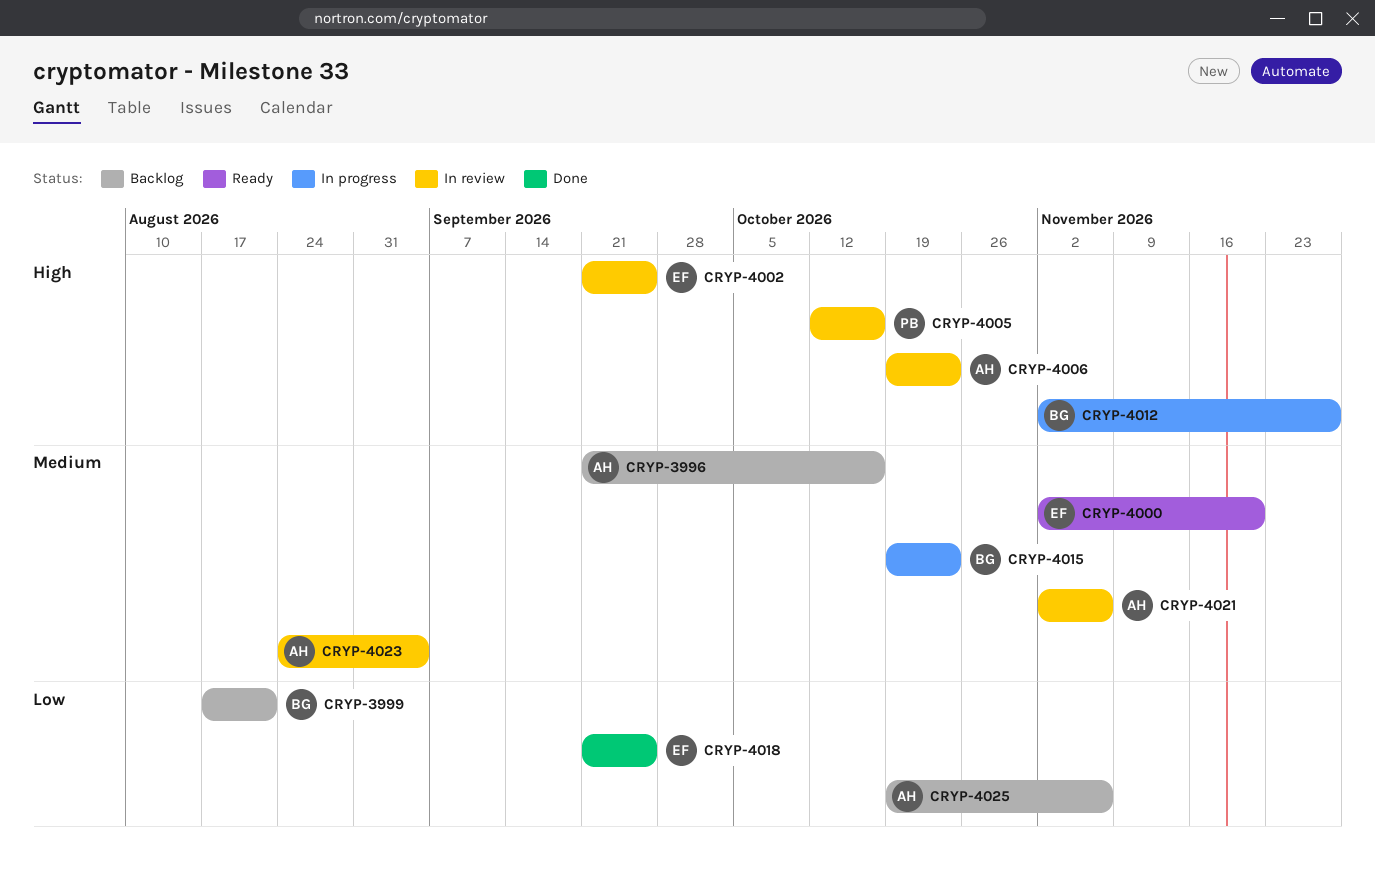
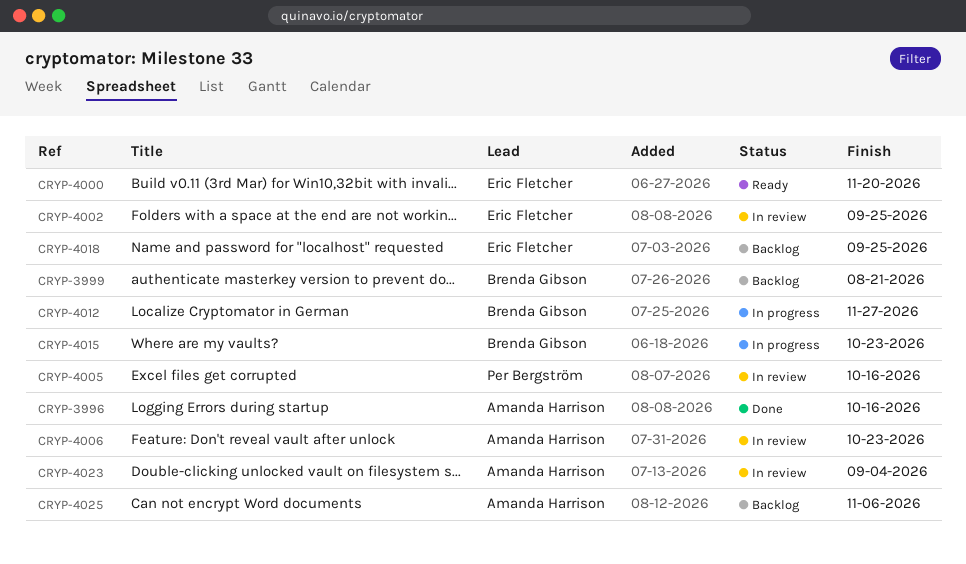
CRYP-3996, status: Backlog -> Done
CRYP-4018, status: Done -> Backlog
CRYP-4021: present -> none

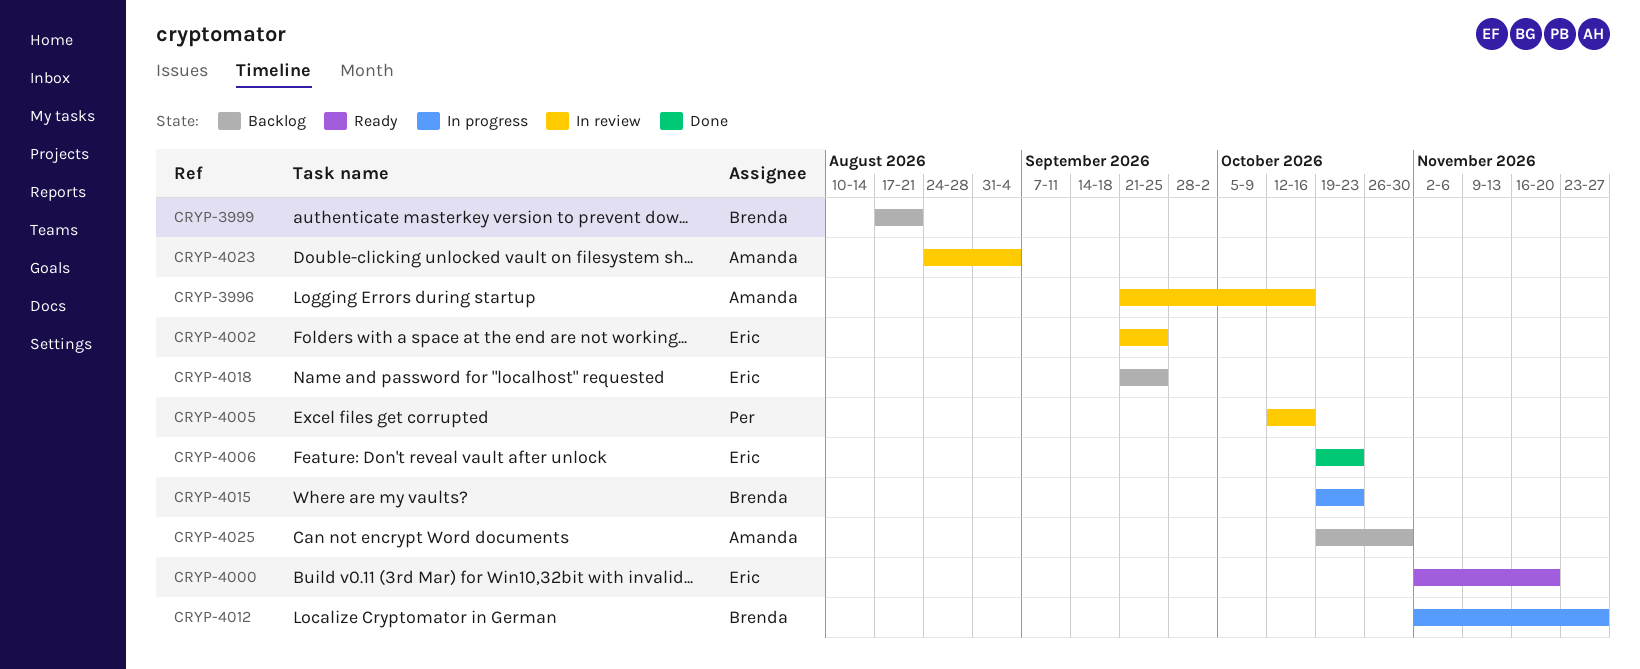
CRYP-3996, status: Done -> In review
CRYP-4006, status: In review -> Done
CRYP-4006, owner: Amanda Harrison -> Eric Fletcher
CRYP-4025, due: Nov 6 -> Oct 30

